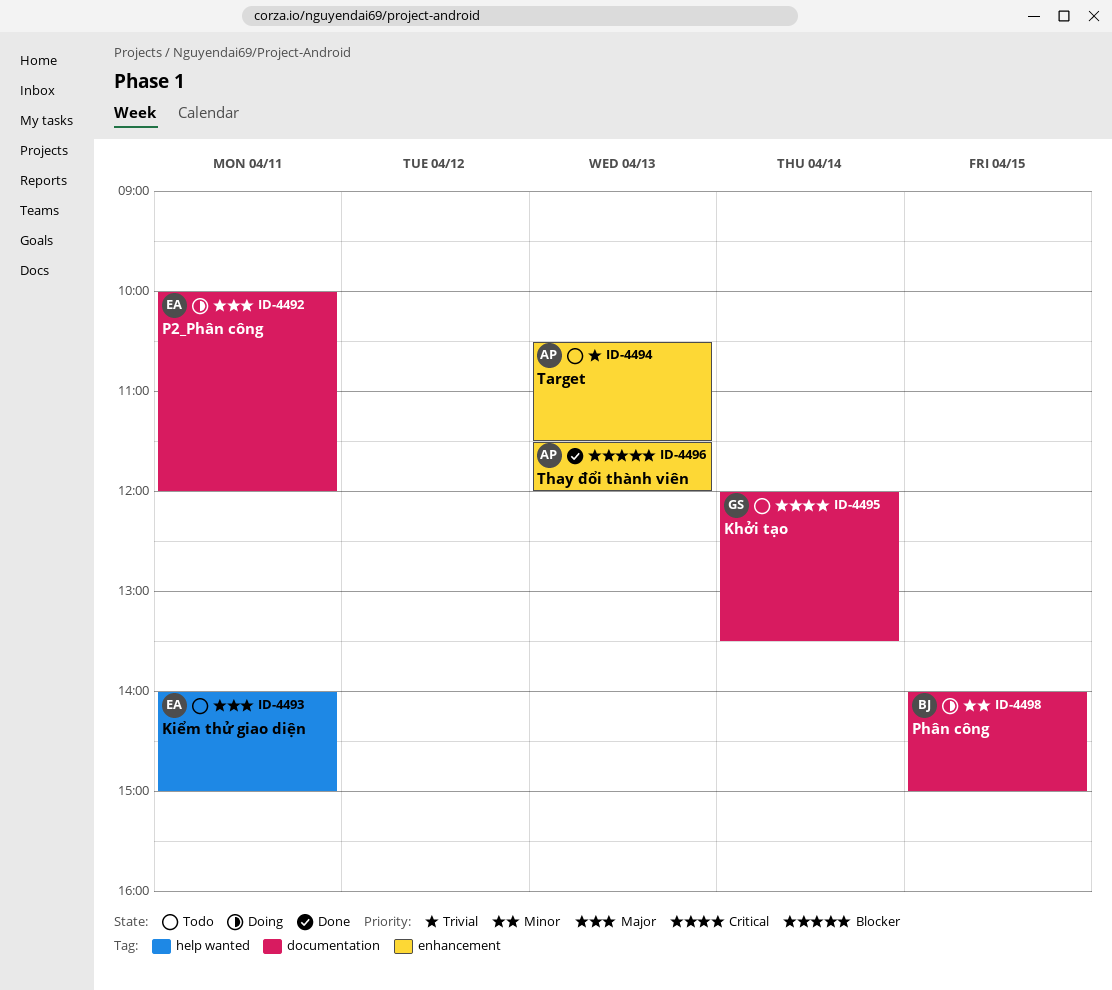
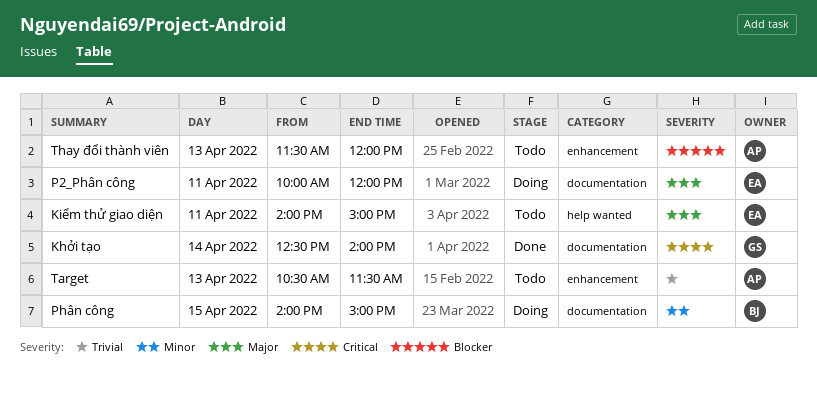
Khởi tạo, status: Todo -> Done
Khởi tạo, begins: 12:00 -> 12:30
Khởi tạo, ends: 13:30 -> 14:00
Thay đổi thành viên, status: Done -> Todo

